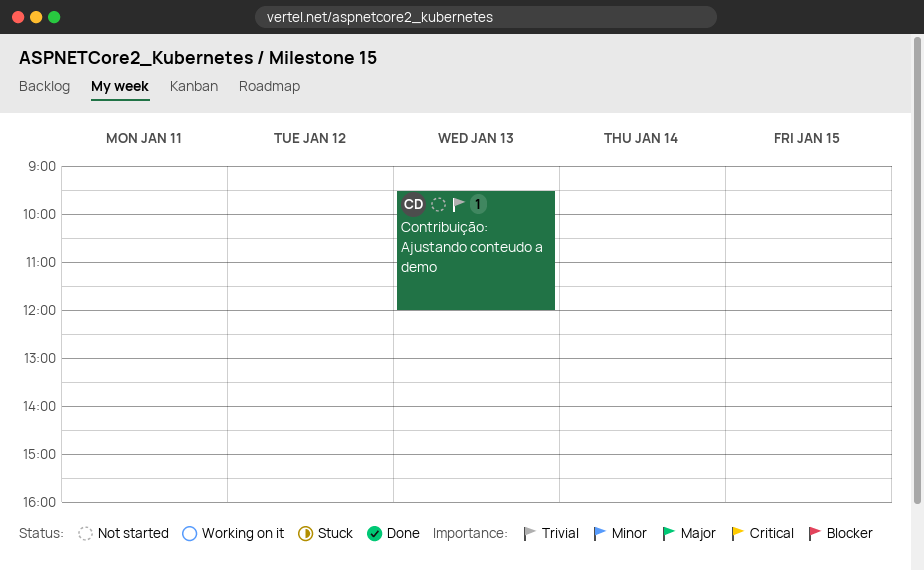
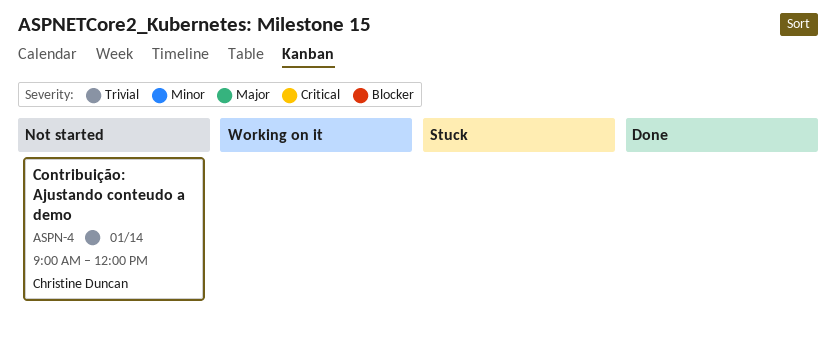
Contribuição: Ajustando conteudo a demo, day: Jan 13 -> Jan 14
Contribuição: Ajustando conteudo a demo, begins: 09:30 -> 09:00

